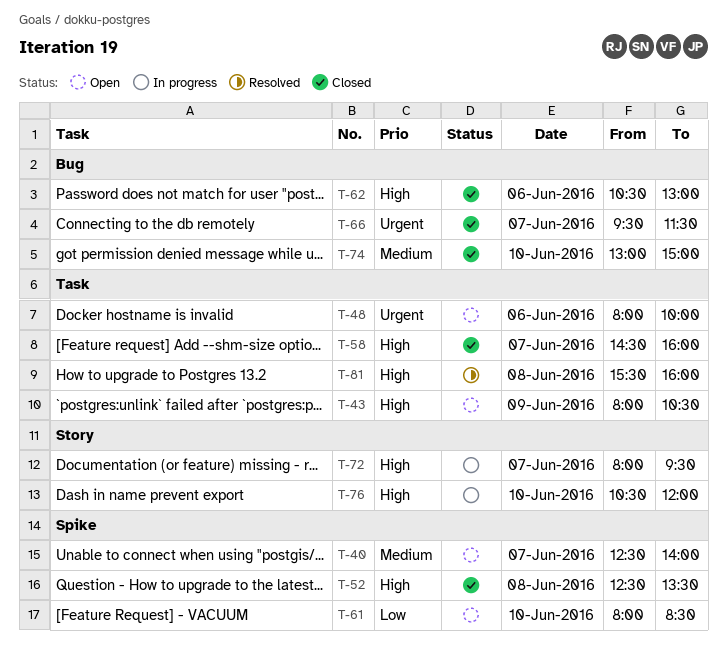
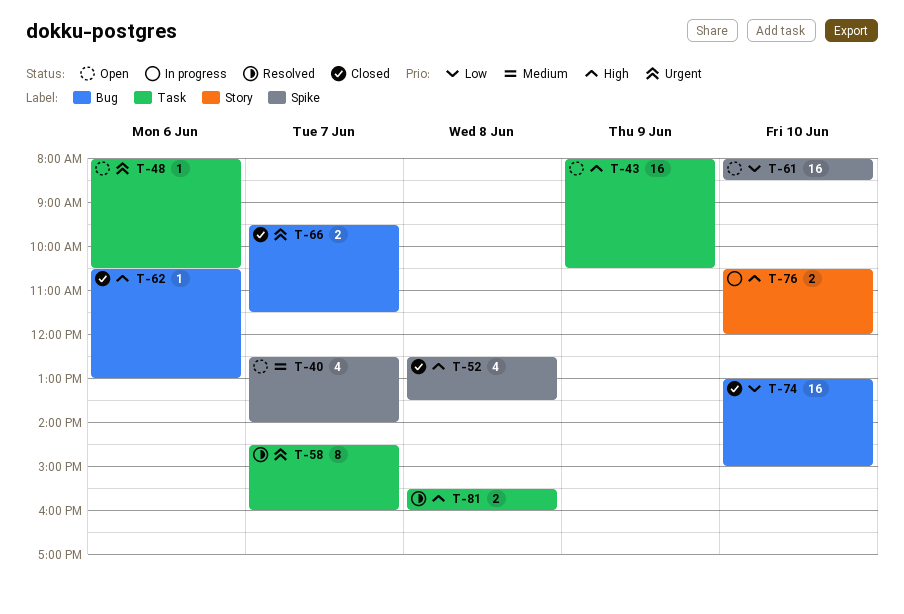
T-48, ends: 10:00 -> 10:30
T-58, status: Closed -> Resolved
T-58, priority: High -> Urgent
T-72: present -> none
T-74, priority: Medium -> Low

